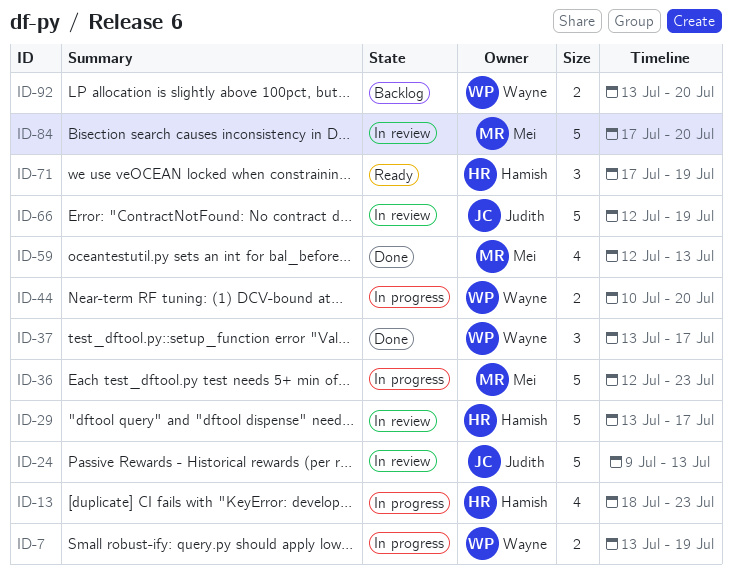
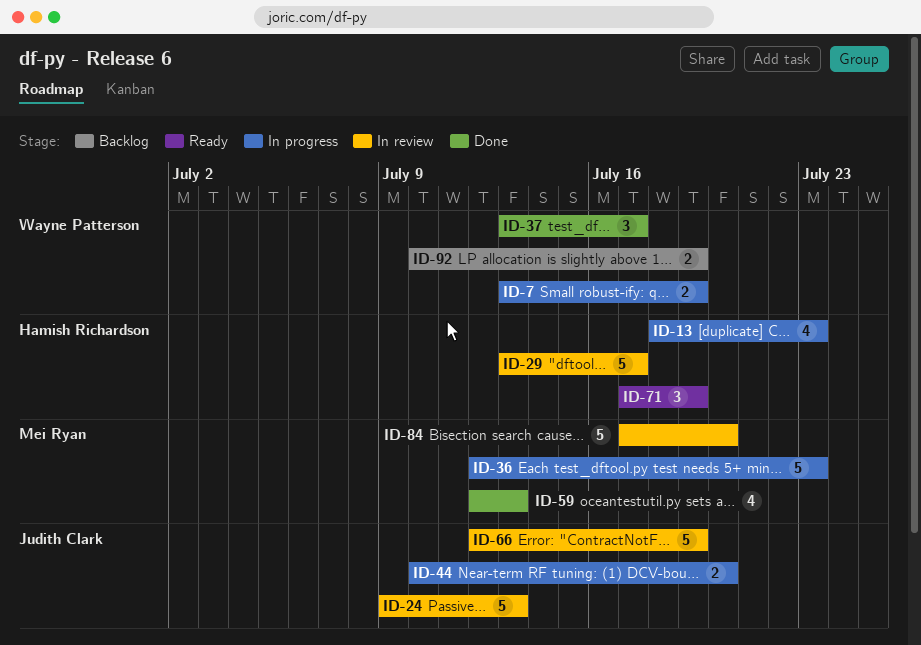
ID-44, owner: Wayne Patterson -> Judith Clark
ID-92, start: Jul 13 -> Jul 10
ID-92, due: Jul 20 -> Jul 19

